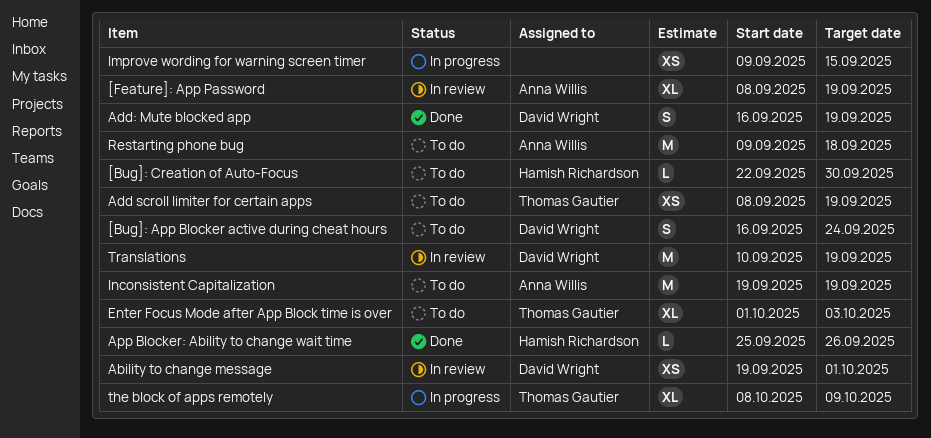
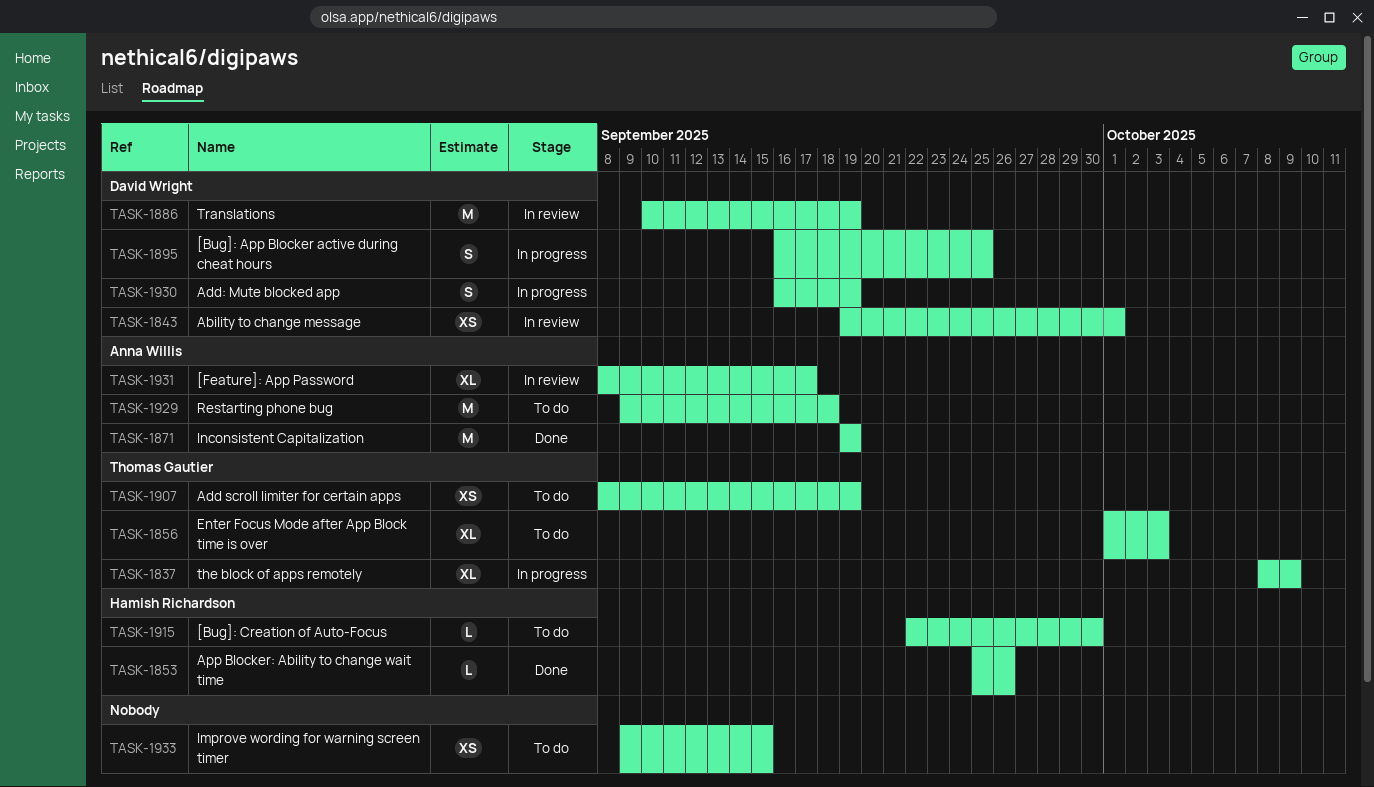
[Bug]: App Blocker active during cheat hours, status: To do -> In progress
[Bug]: App Blocker active during cheat hours, due: Sep 24 -> Sep 25
[Feature]: App Password, due: Sep 19 -> Sep 17
Add: Mute blocked app, status: Done -> In progress
Improve wording for warning screen timer, status: In progress -> To do
Inconsistent Capitalization, status: To do -> Done

